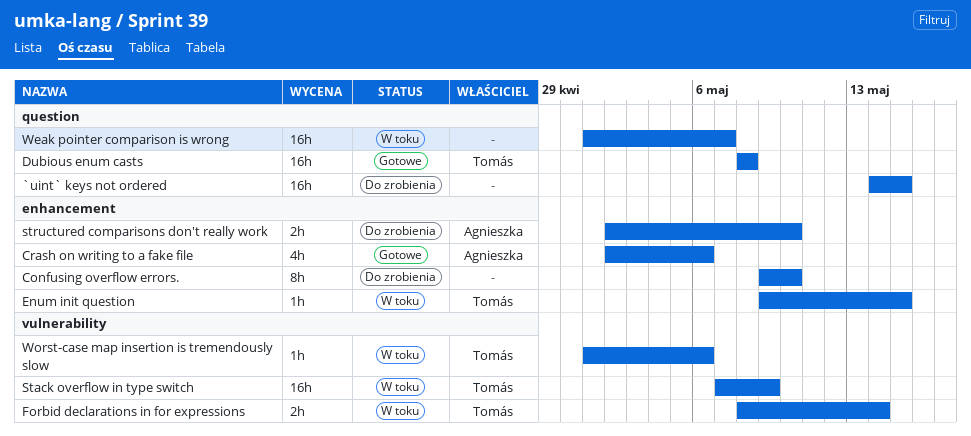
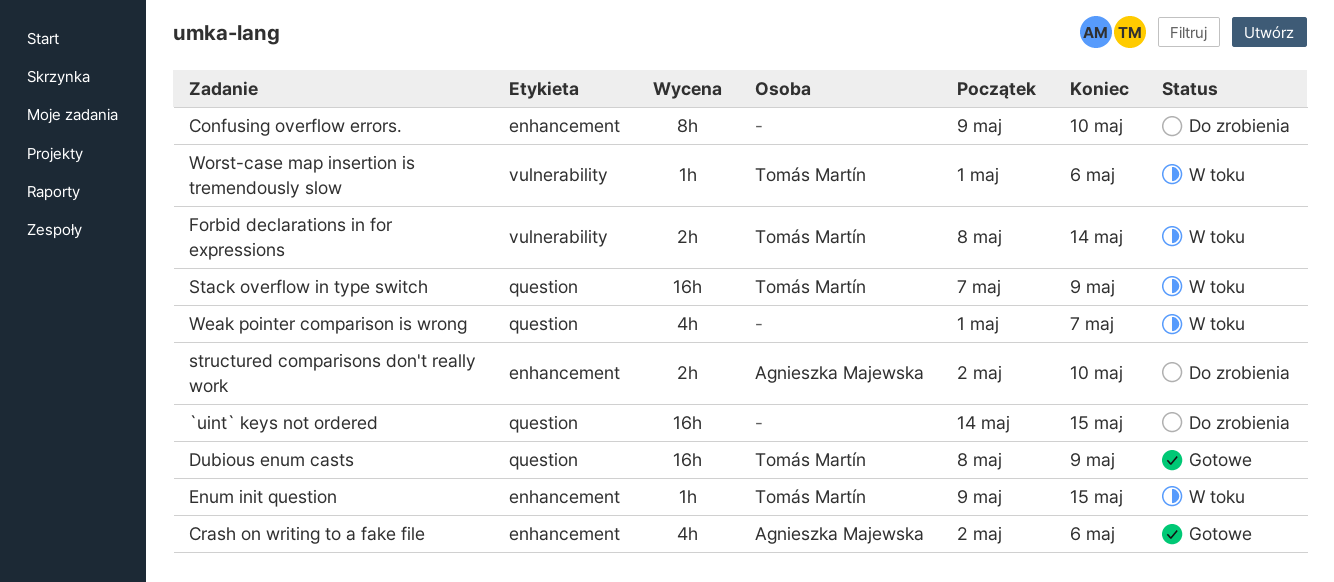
Dubious enum casts, due: May 8 -> May 9
Stack overflow in type switch, label: vulnerability -> question
Weak pointer comparison is wrong, estimate: 16h -> 4h

